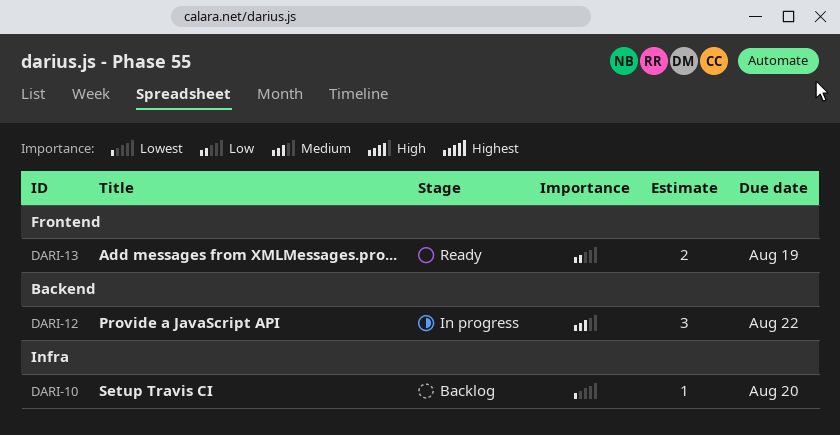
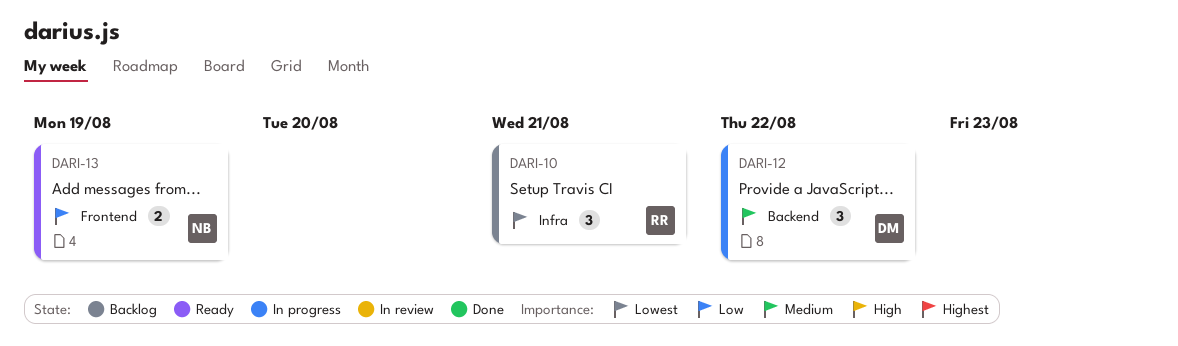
DARI-10, estimate: 1 -> 3
DARI-10, due: Aug 20 -> Aug 21

